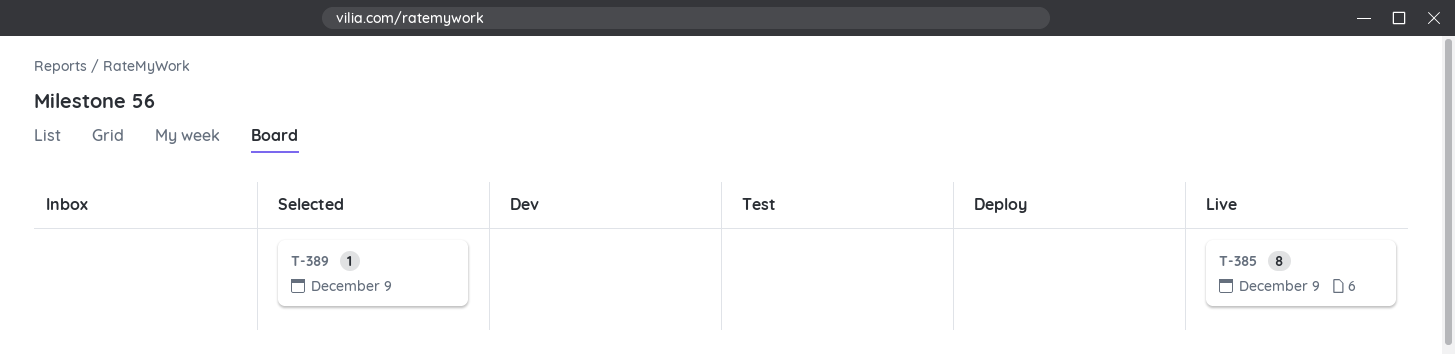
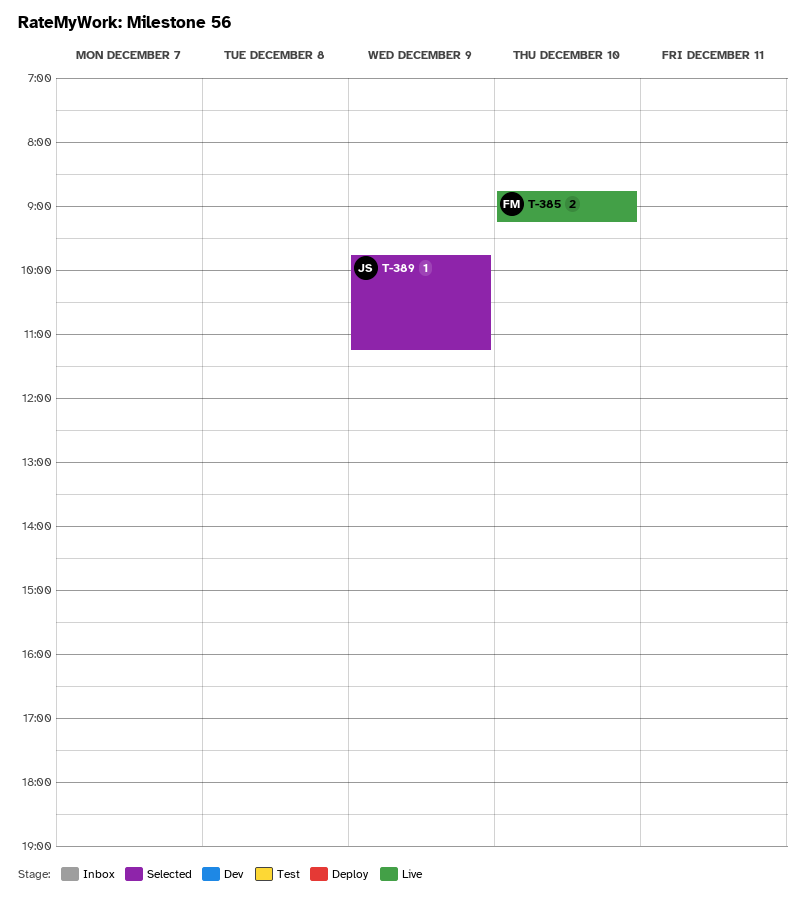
T-385, estimate: 8 -> 2
T-385, day: Dec 9 -> Dec 10

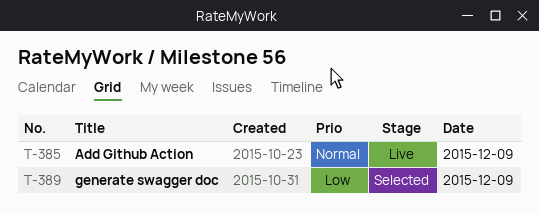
T-385, day: Dec 10 -> Dec 9

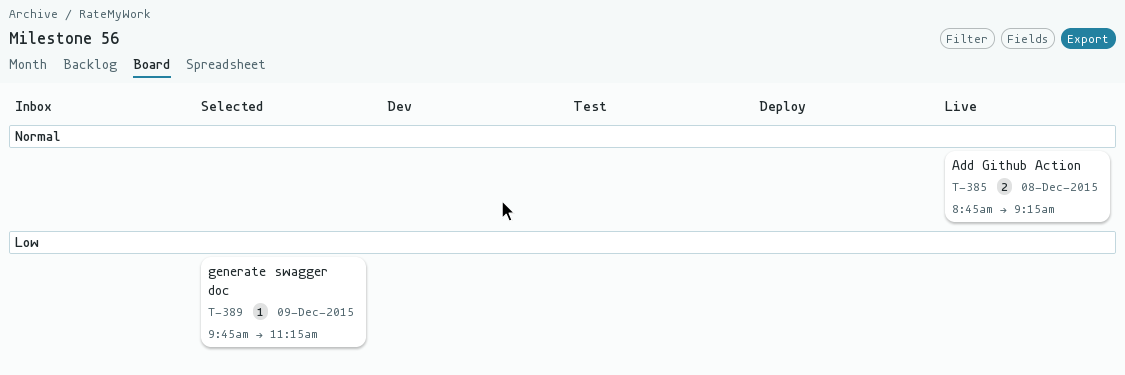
T-385, day: Dec 9 -> Dec 8

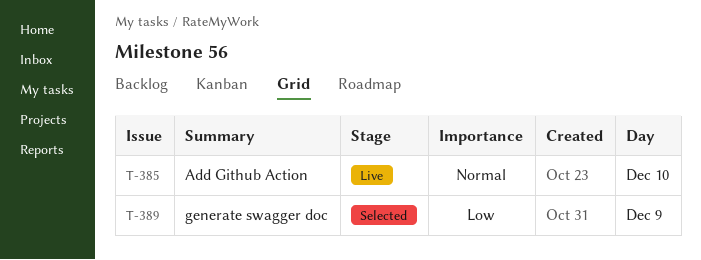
T-385, day: Dec 8 -> Dec 10

